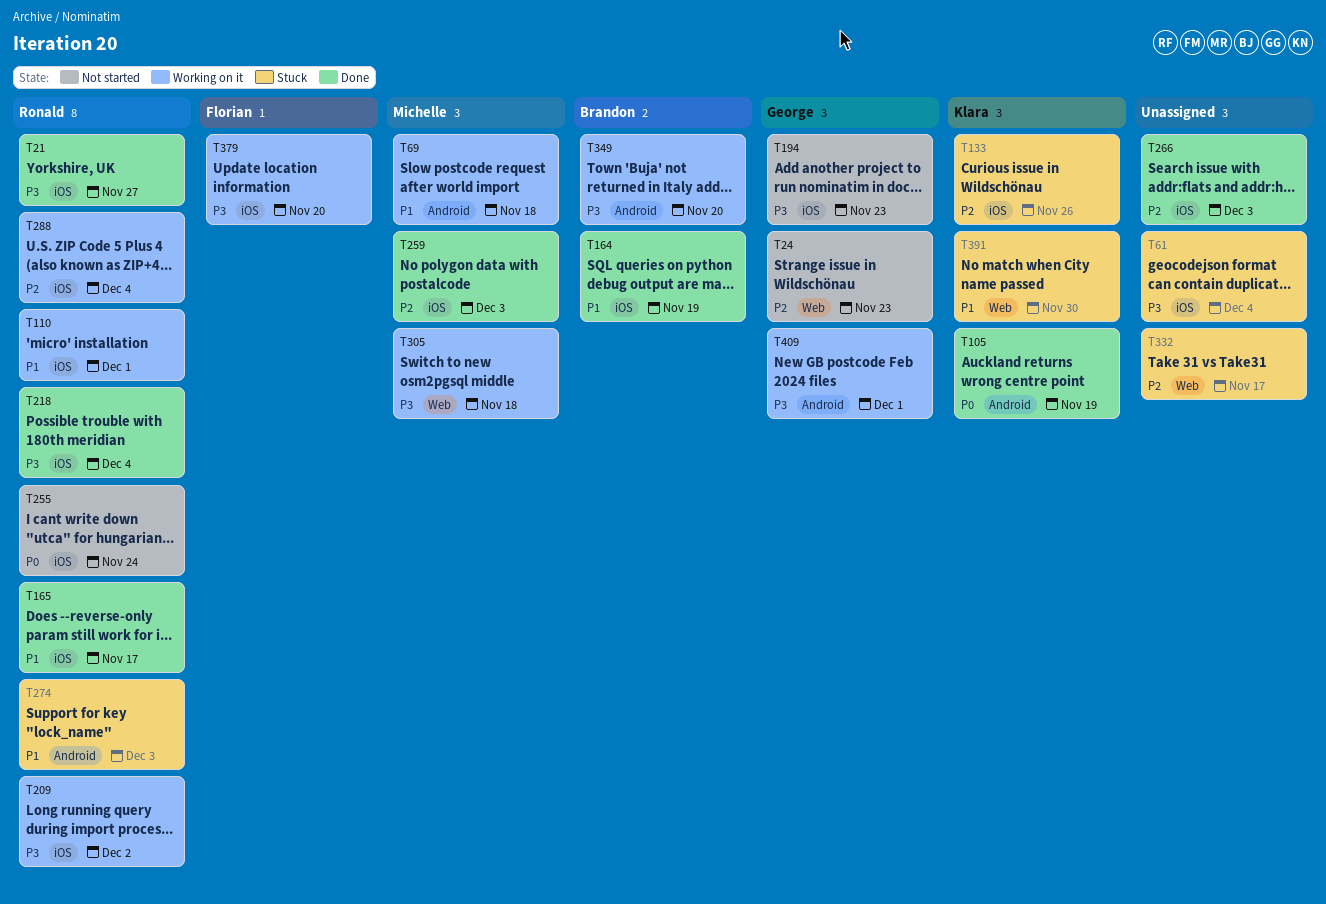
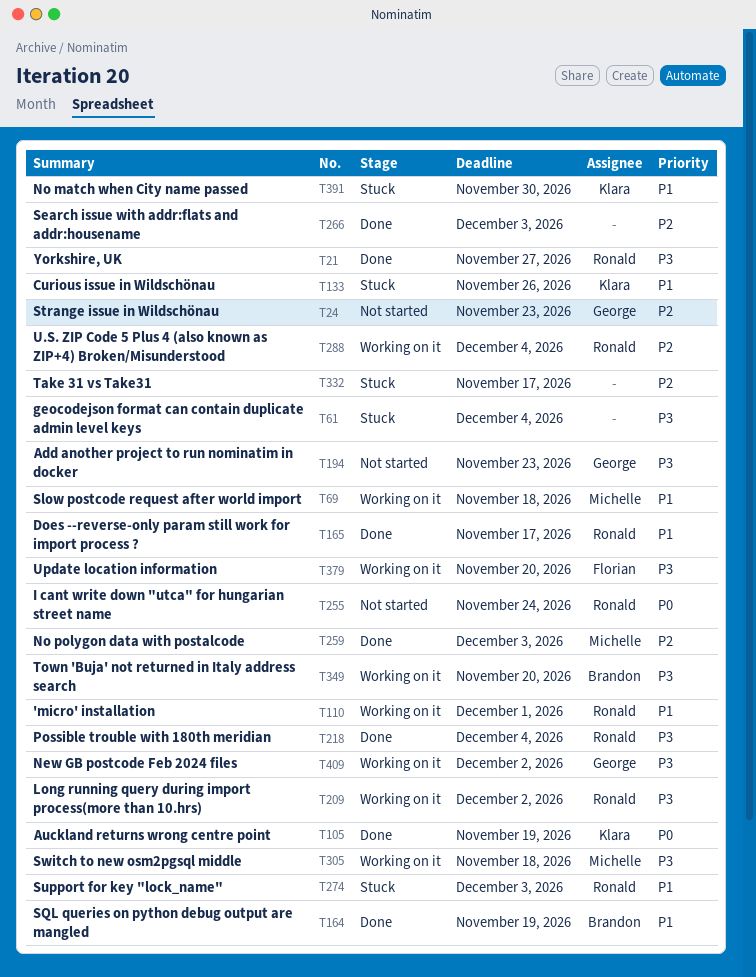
T133, priority: P2 -> P1
T409, due: Dec 1 -> Dec 2

